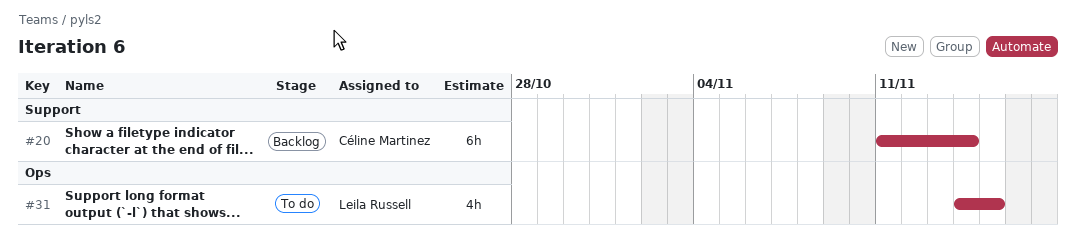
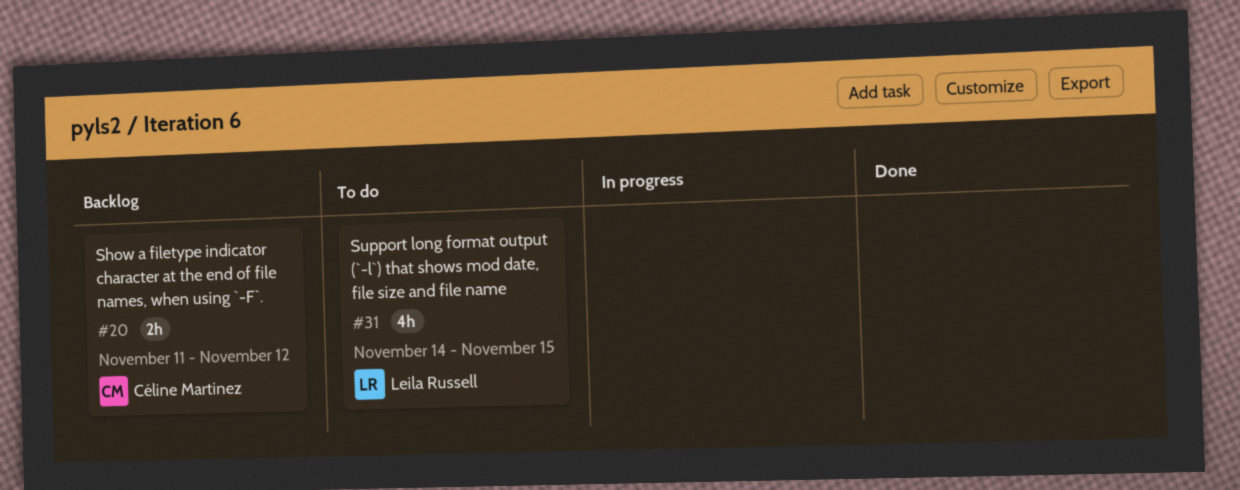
#20, estimate: 6h -> 2h
#20, due: Nov 14 -> Nov 12

